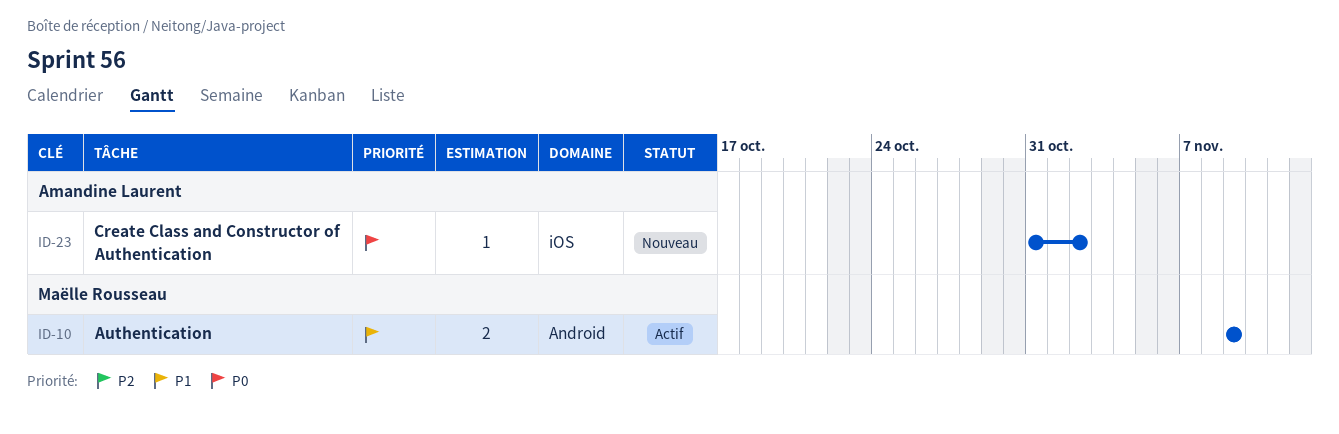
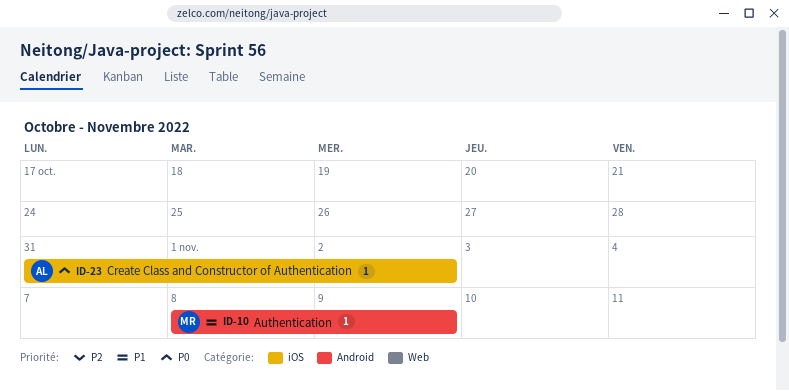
ID-10, estimate: 2 -> 1
ID-10, start: Nov 9 -> Nov 8

